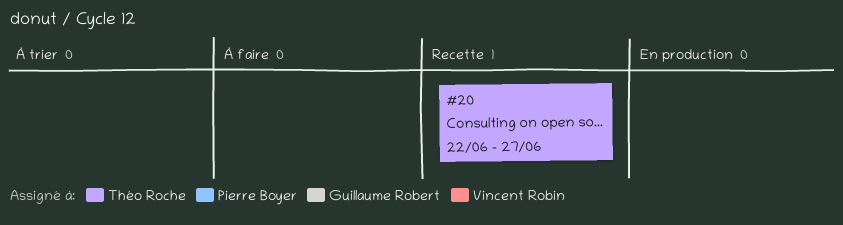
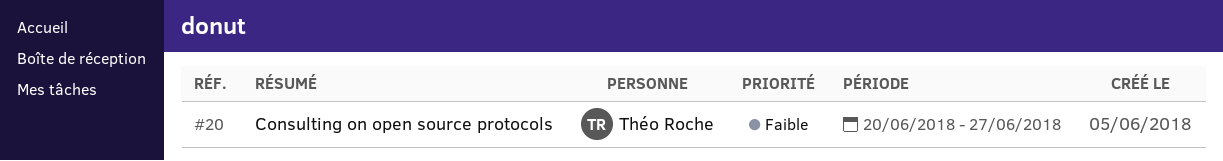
#20, start: Jun 22 -> Jun 20

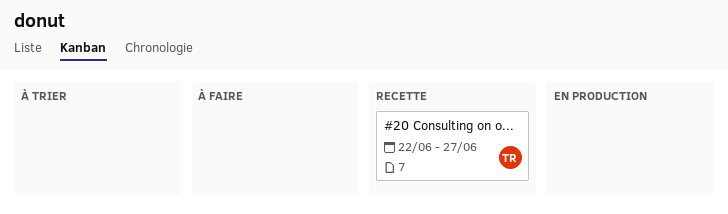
#20, start: Jun 20 -> Jun 22

